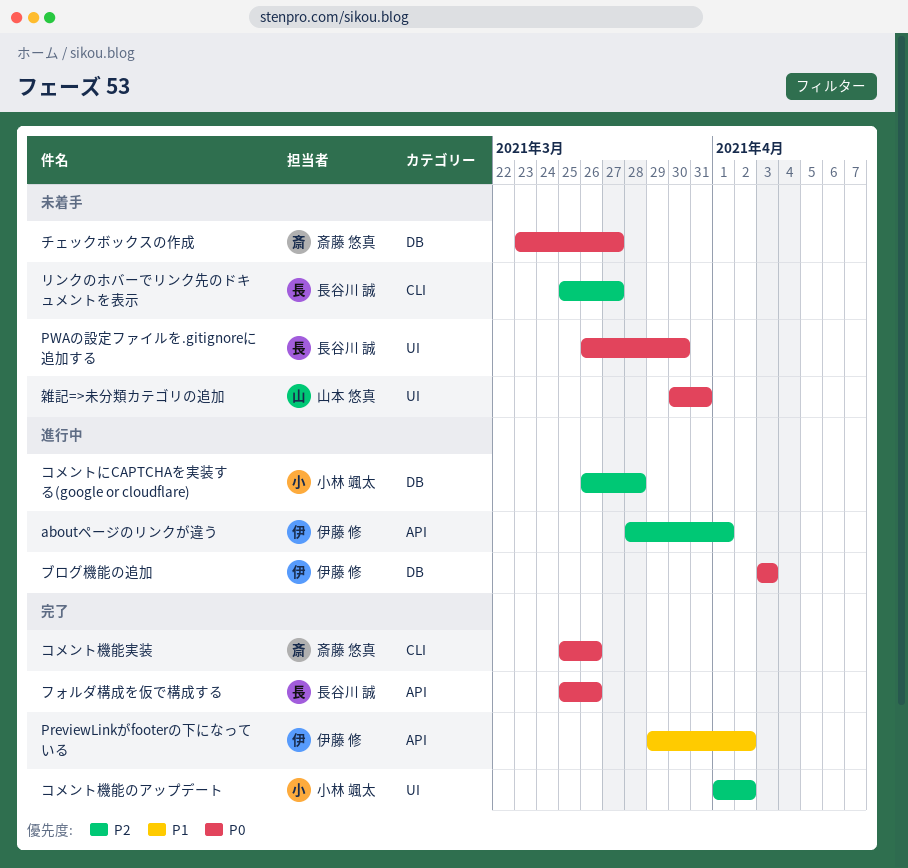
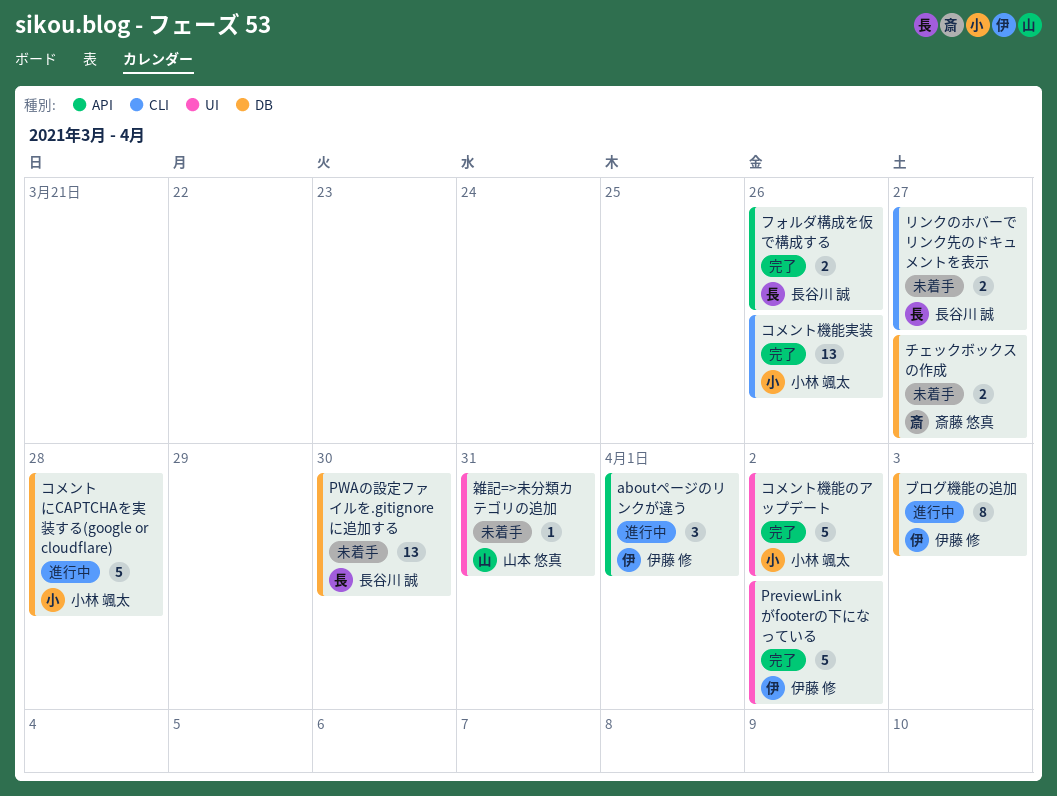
PreviewLinkがfooterの下になっている, label: API -> UI
PWAの設定ファイルを.gitignoreに追加する, label: UI -> DB
コメント機能実装, owner: 斎藤 悠真 -> 小林 颯太

